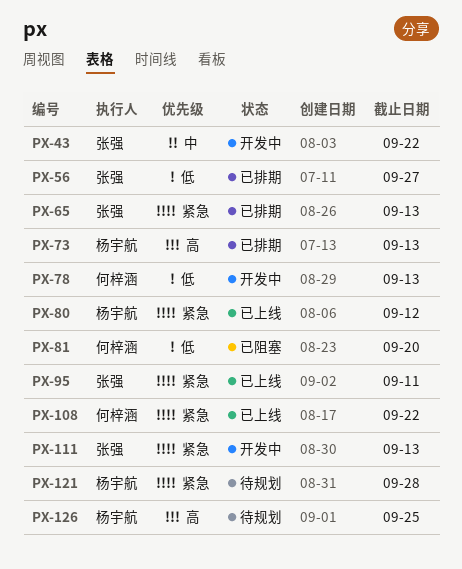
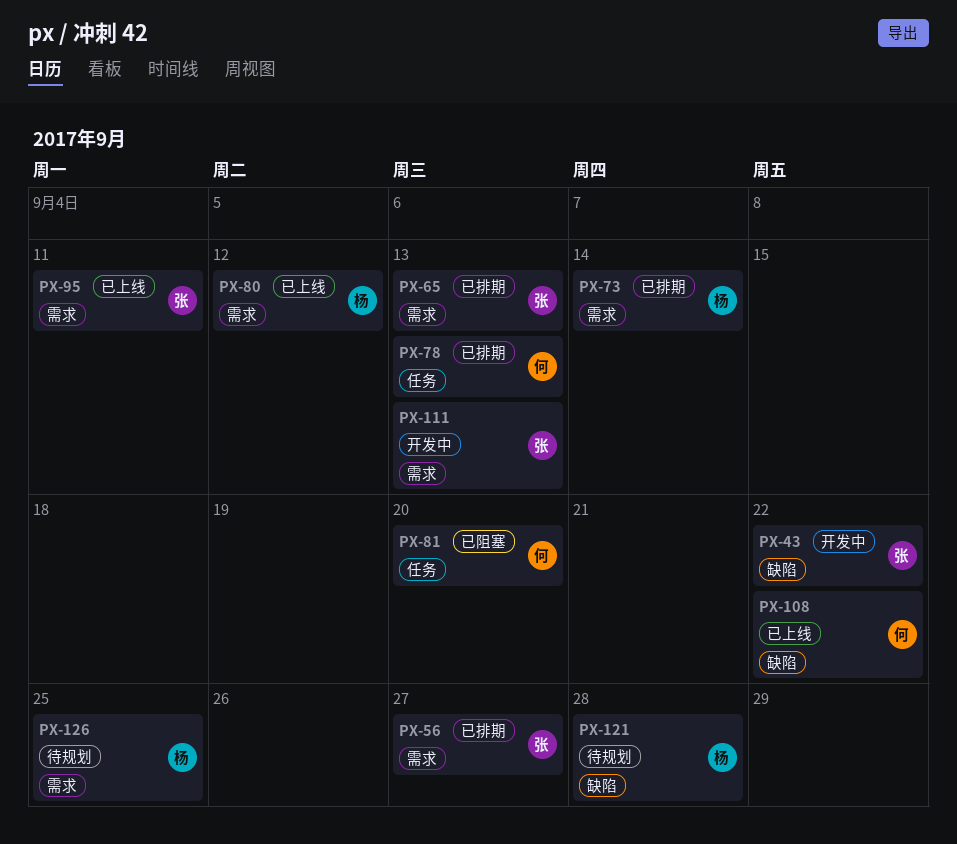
PX-73, due: Sep 13 -> Sep 14
PX-78, status: 开发中 -> 已排期

